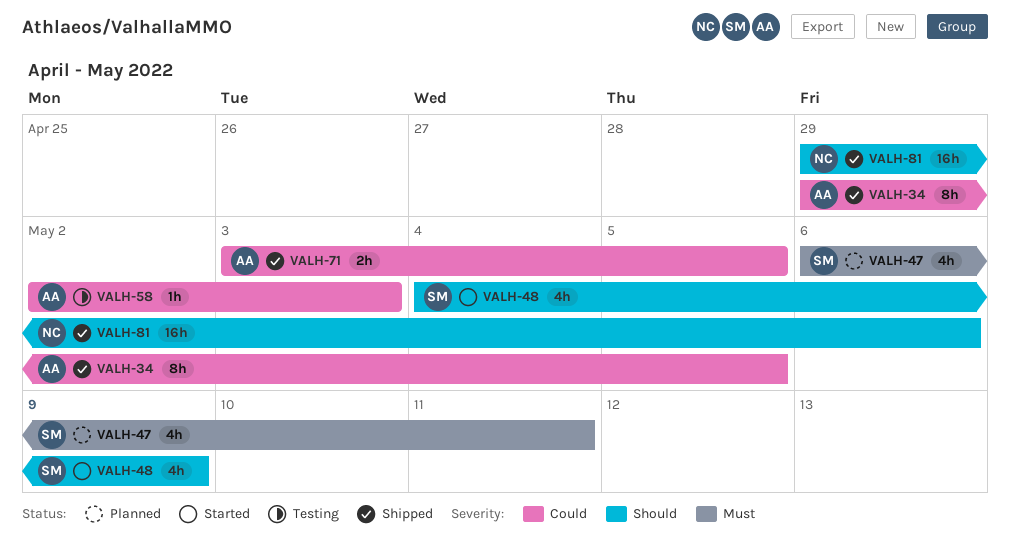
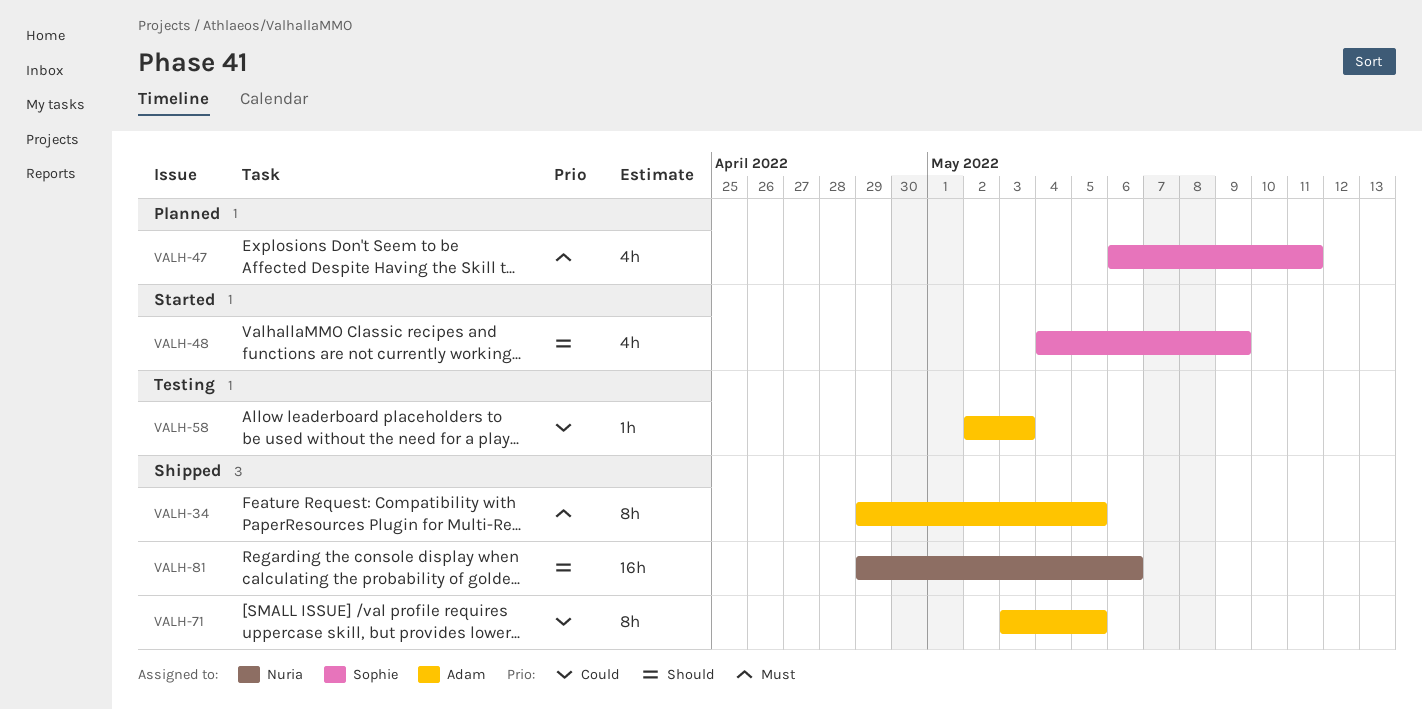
VALH-34, priority: Could -> Must
VALH-71, estimate: 2h -> 8h

